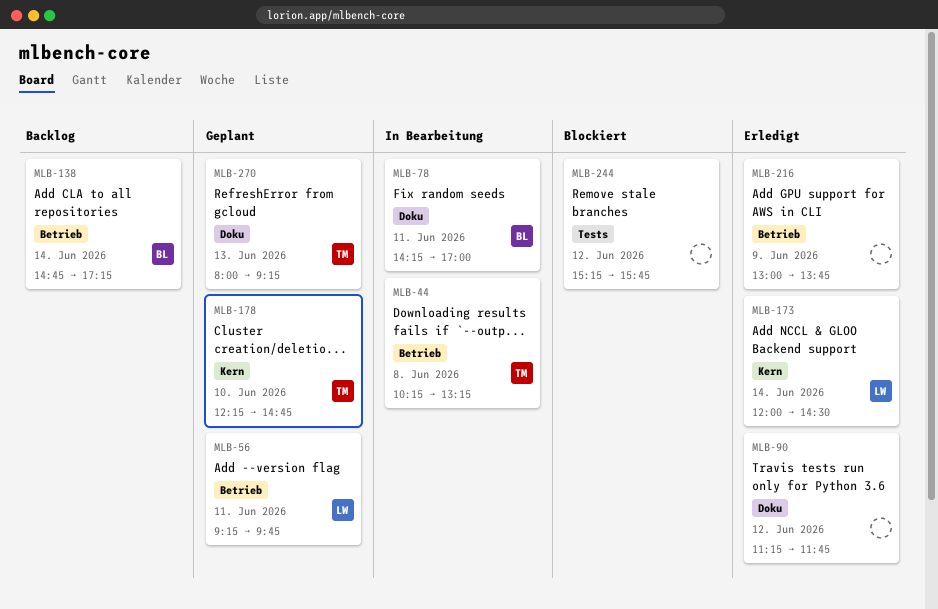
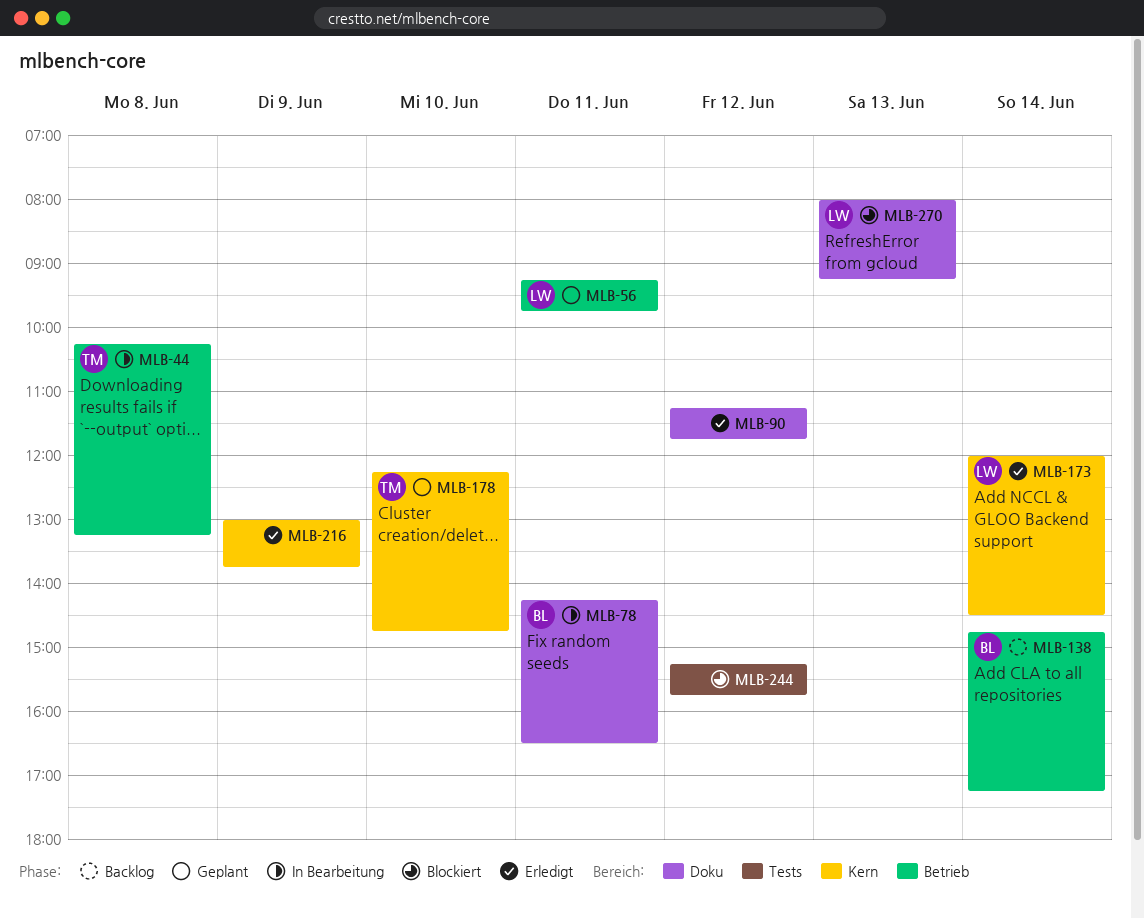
MLB-78, ends: 17:00 -> 16:30
MLB-216, label: Betrieb -> Kern
MLB-270, status: Geplant -> Blockiert
MLB-270, owner: TM -> LW

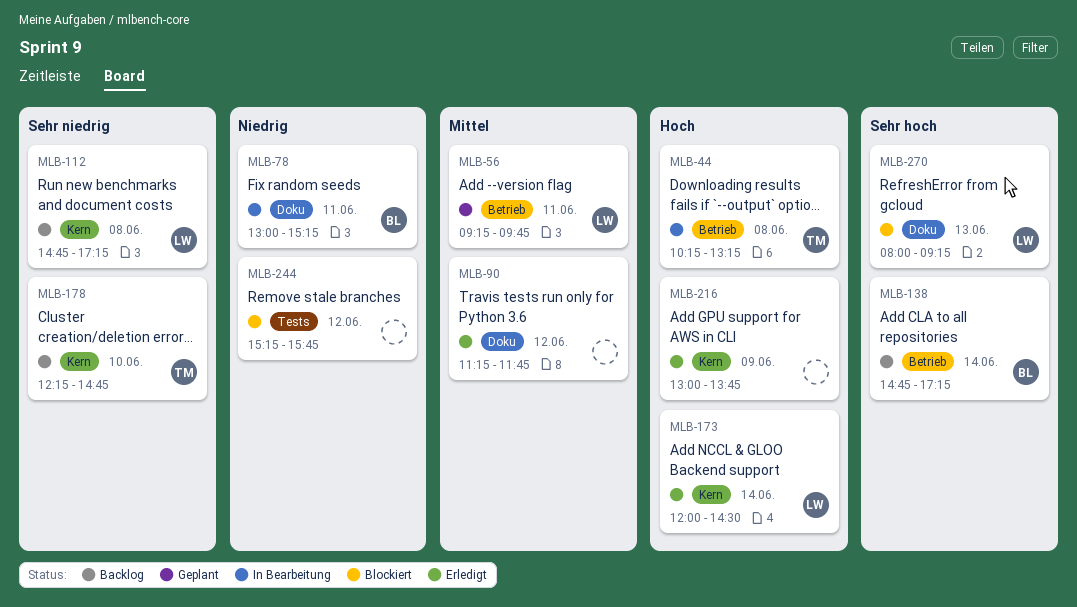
MLB-78, begins: 14:15 -> 13:00
MLB-78, ends: 16:30 -> 15:15
MLB-112: none -> present
MLB-178, status: Geplant -> Backlog

